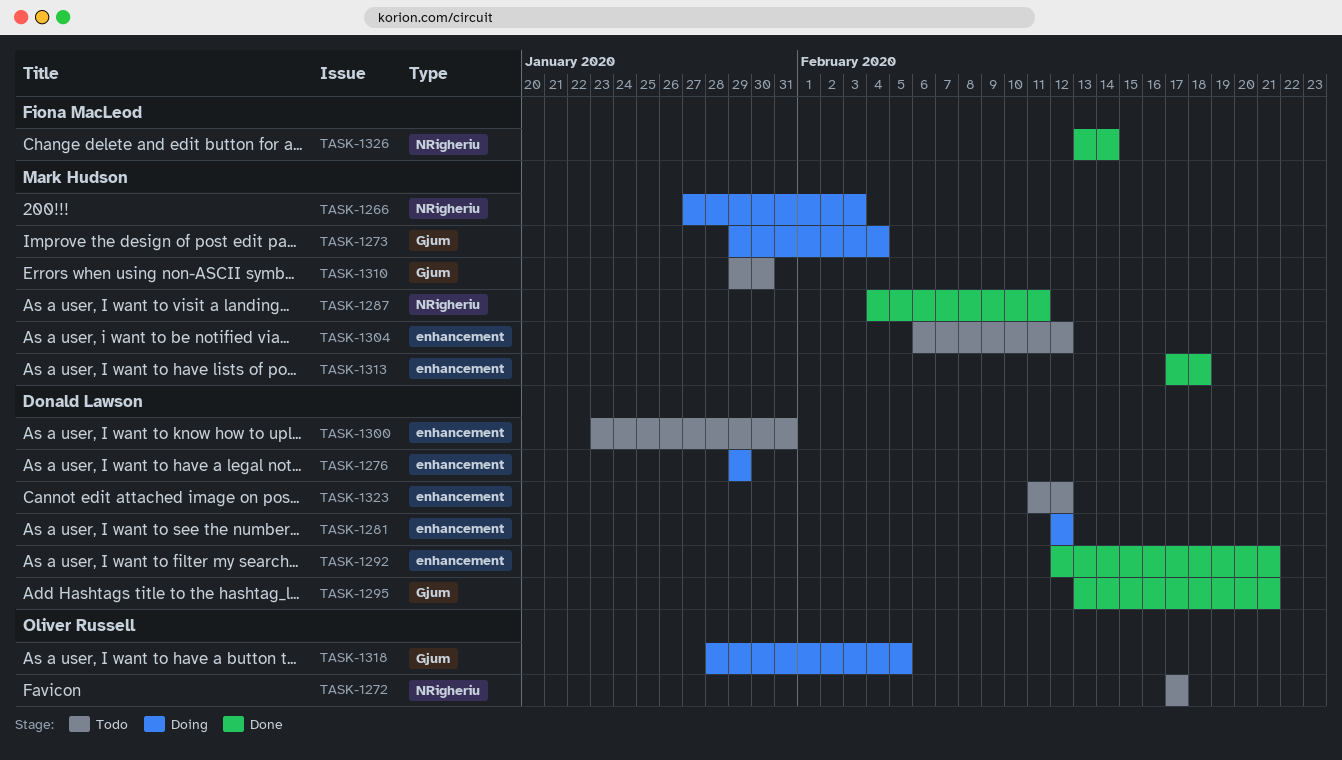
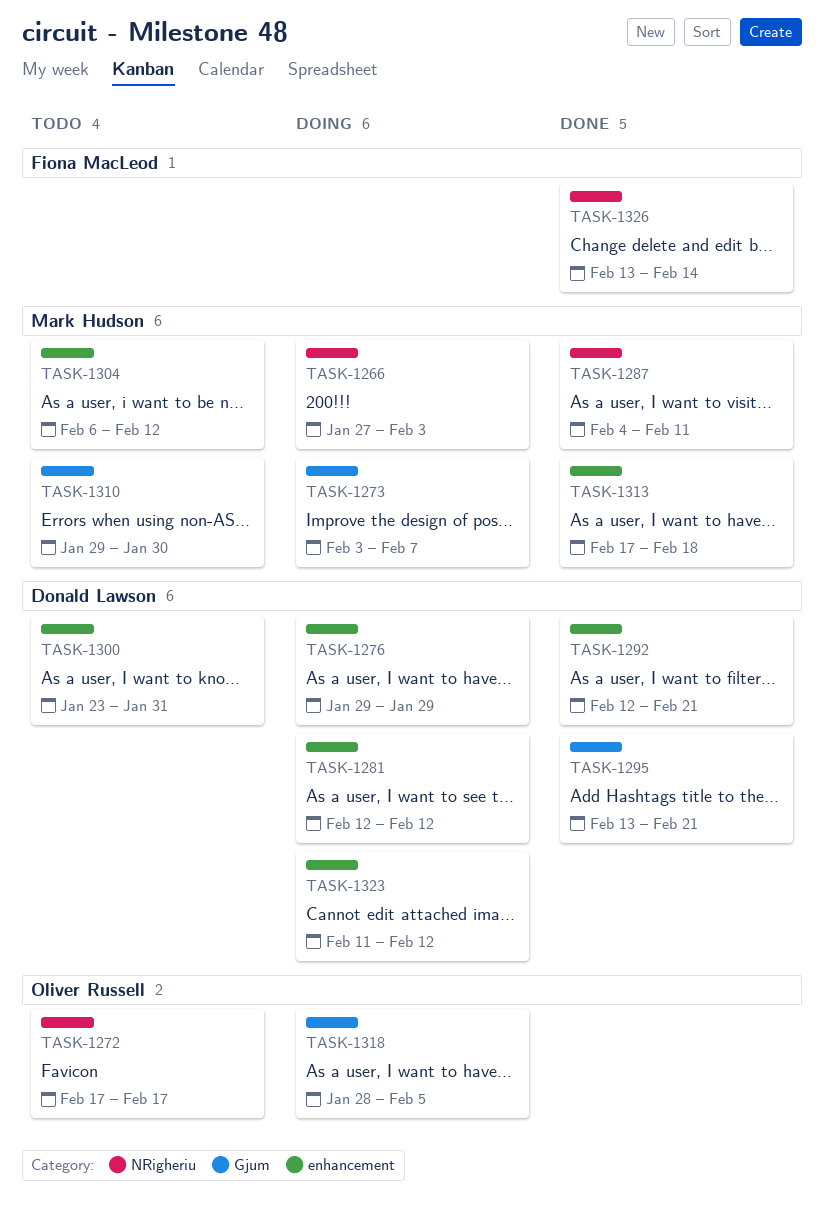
TASK-1273, start: Jan 29 -> Feb 3
TASK-1273, due: Feb 4 -> Feb 7
TASK-1323, status: Todo -> Doing

